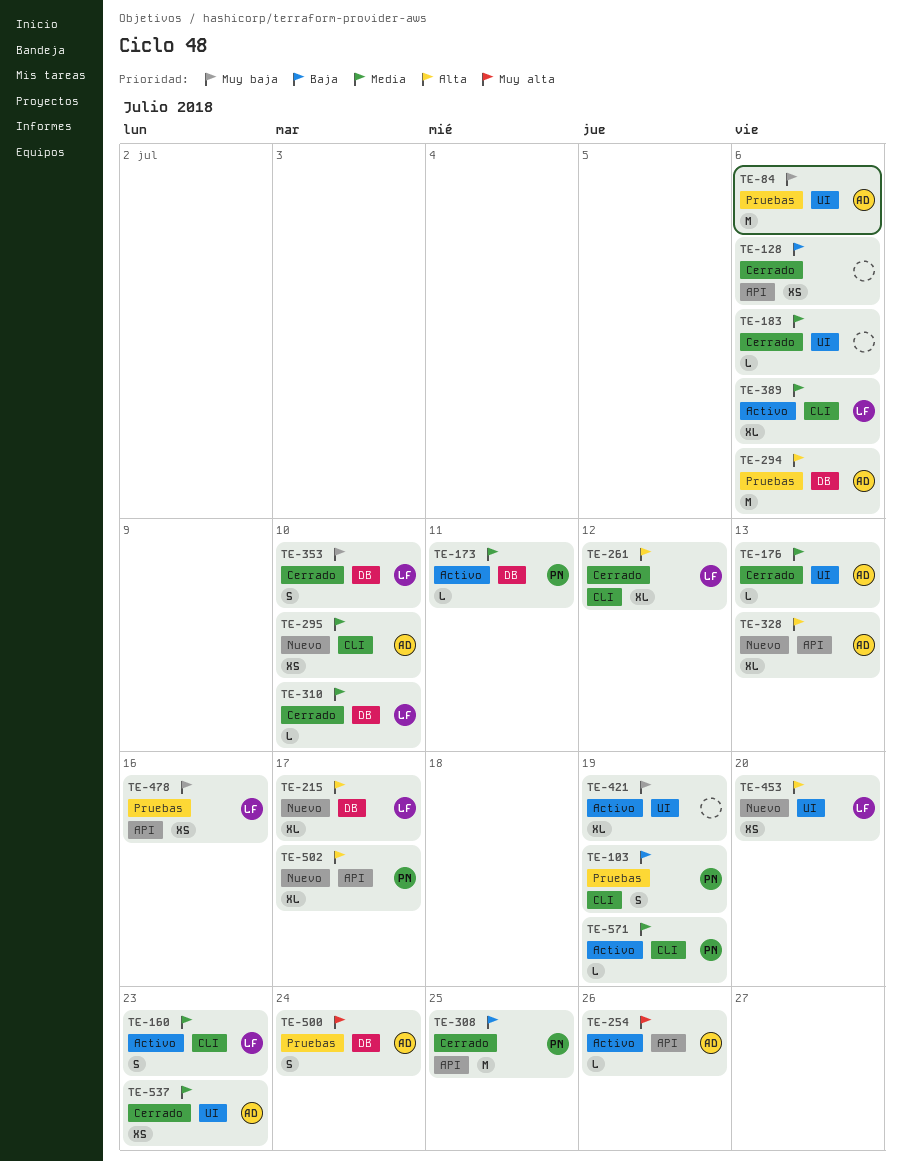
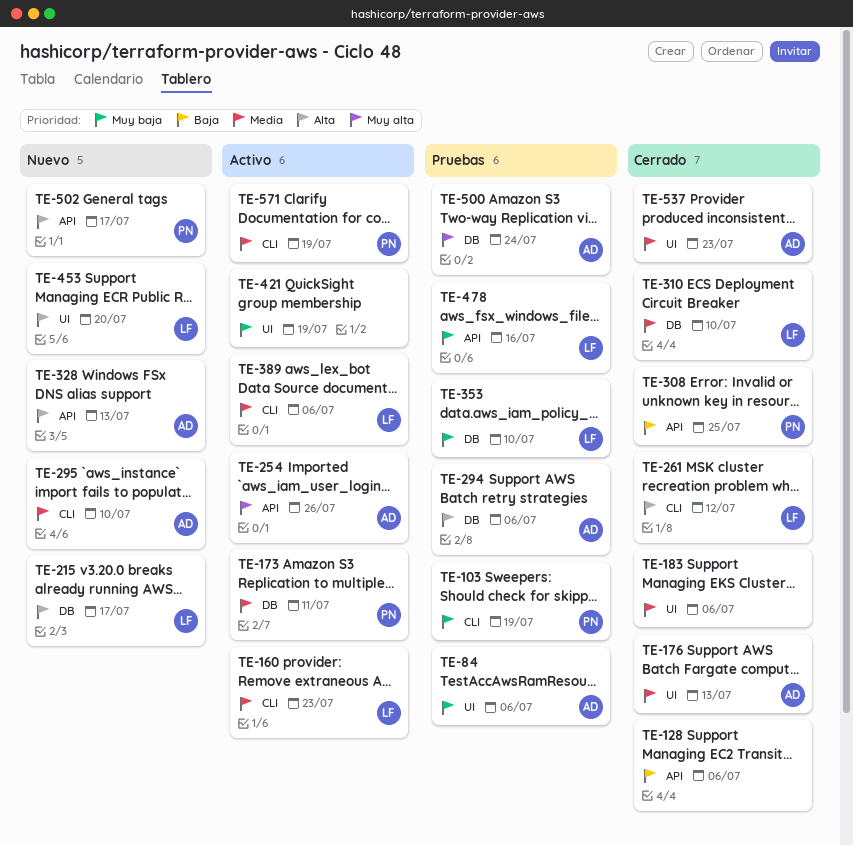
TE-103, priority: Baja -> Muy baja
TE-353, status: Cerrado -> Pruebas

